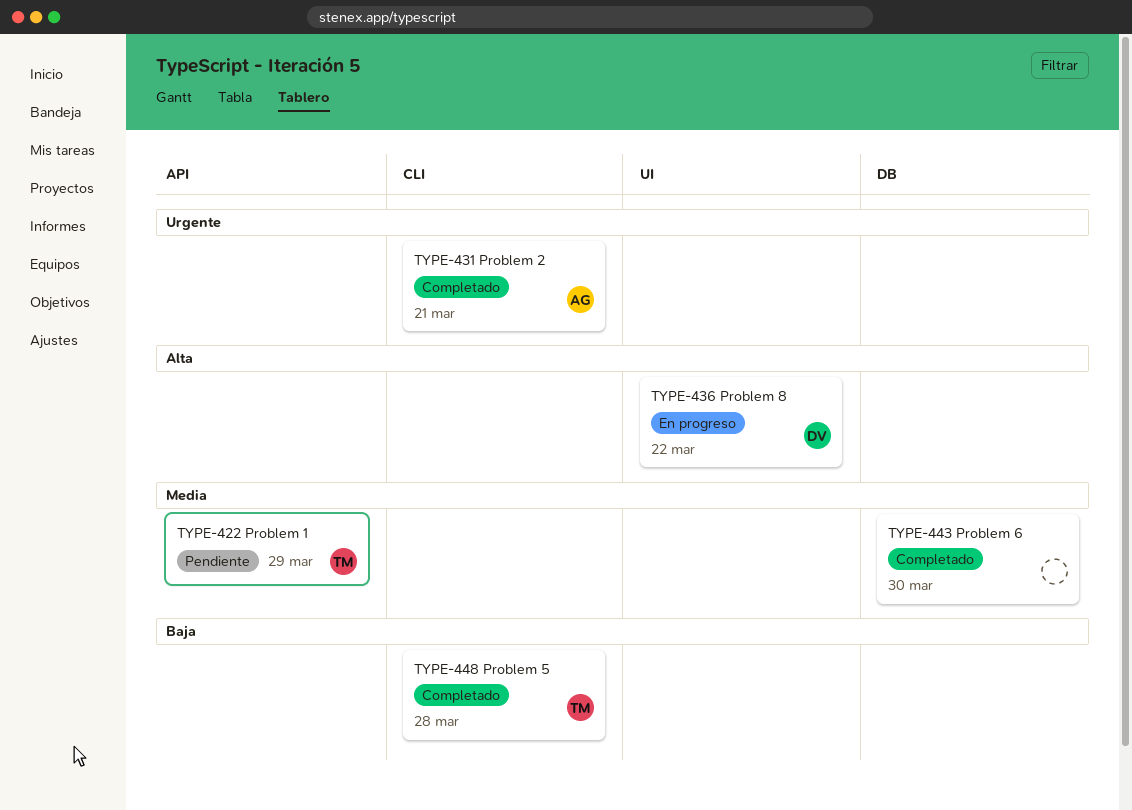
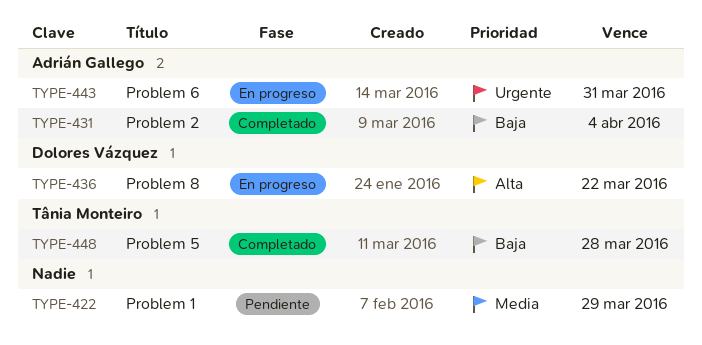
TYPE-422, owner: Tânia Monteiro -> none
TYPE-431, priority: Urgente -> Baja
TYPE-431, due: Mar 21 -> Apr 4
TYPE-443, status: Completado -> En progreso
TYPE-443, owner: none -> Adrián Gallego
TYPE-443, priority: Media -> Urgente
TYPE-443, due: Mar 30 -> Mar 31

